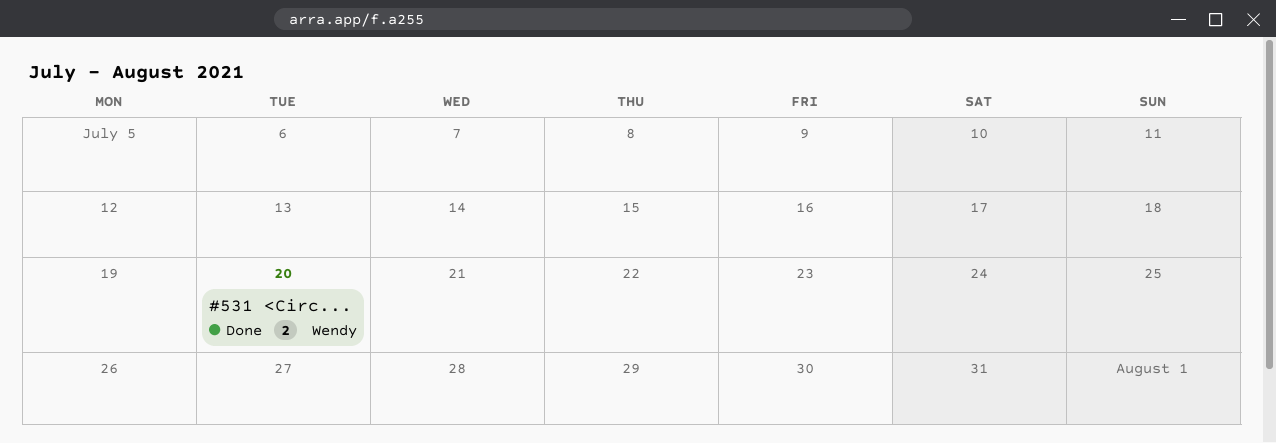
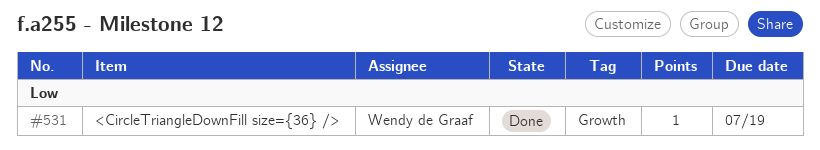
#531, estimate: 2 -> 1
#531, due: Jul 20 -> Jul 19

